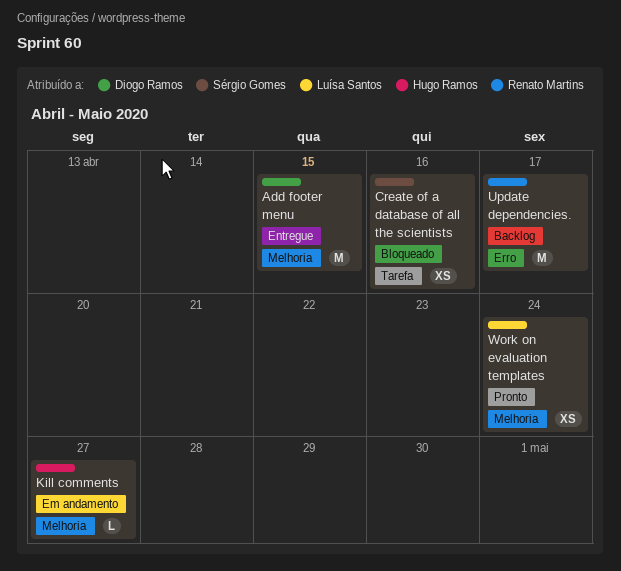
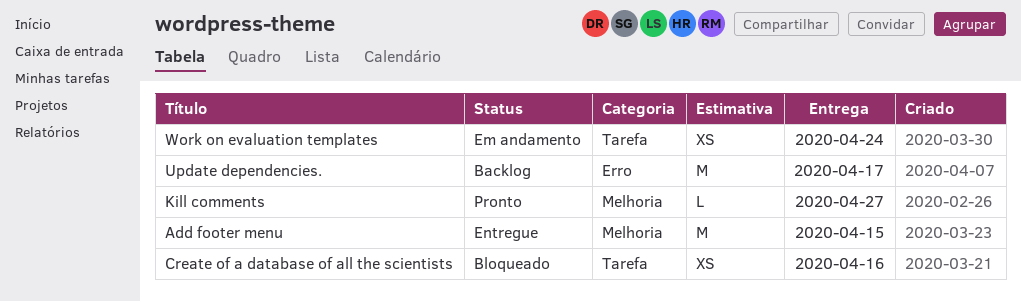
Kill comments, status: Em andamento -> Pronto
Work on evaluation templates, status: Pronto -> Em andamento
Work on evaluation templates, label: Melhoria -> Tarefa

